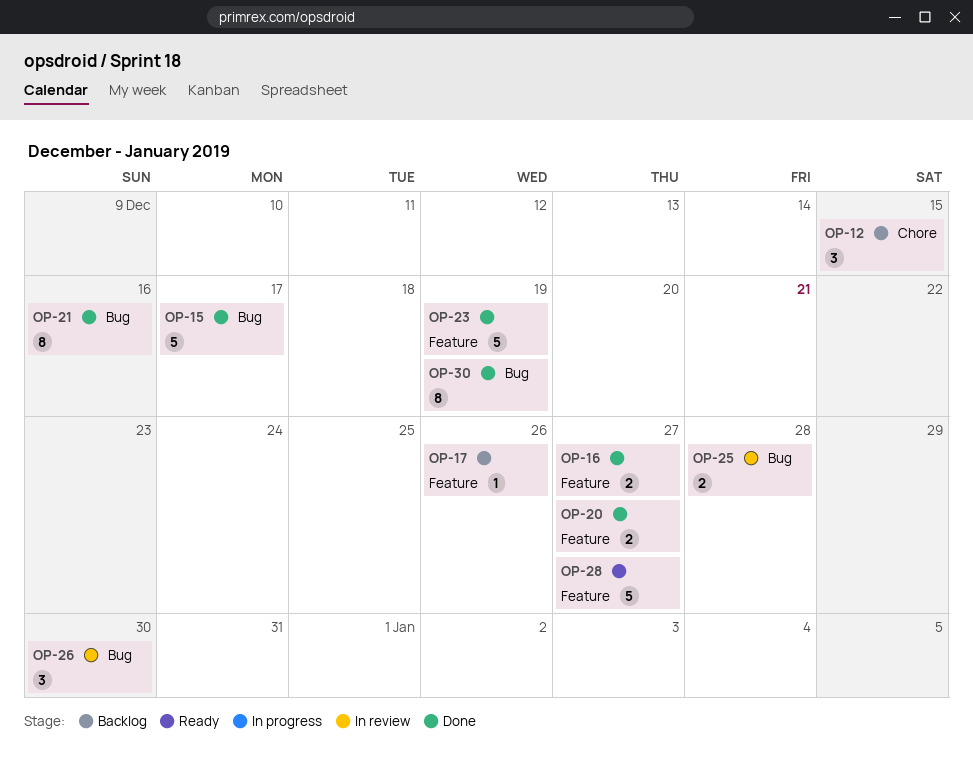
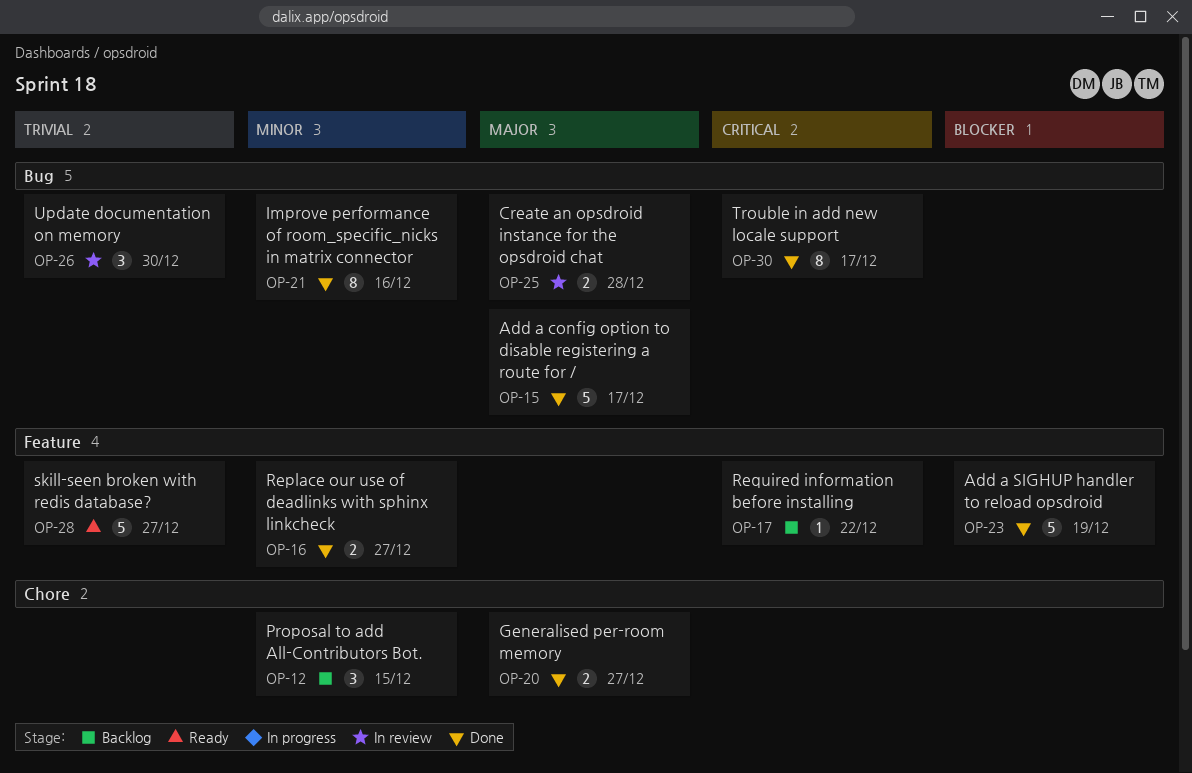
OP-17, due: Dec 26 -> Dec 22
OP-20, label: Feature -> Chore
OP-30, due: Dec 19 -> Dec 17

